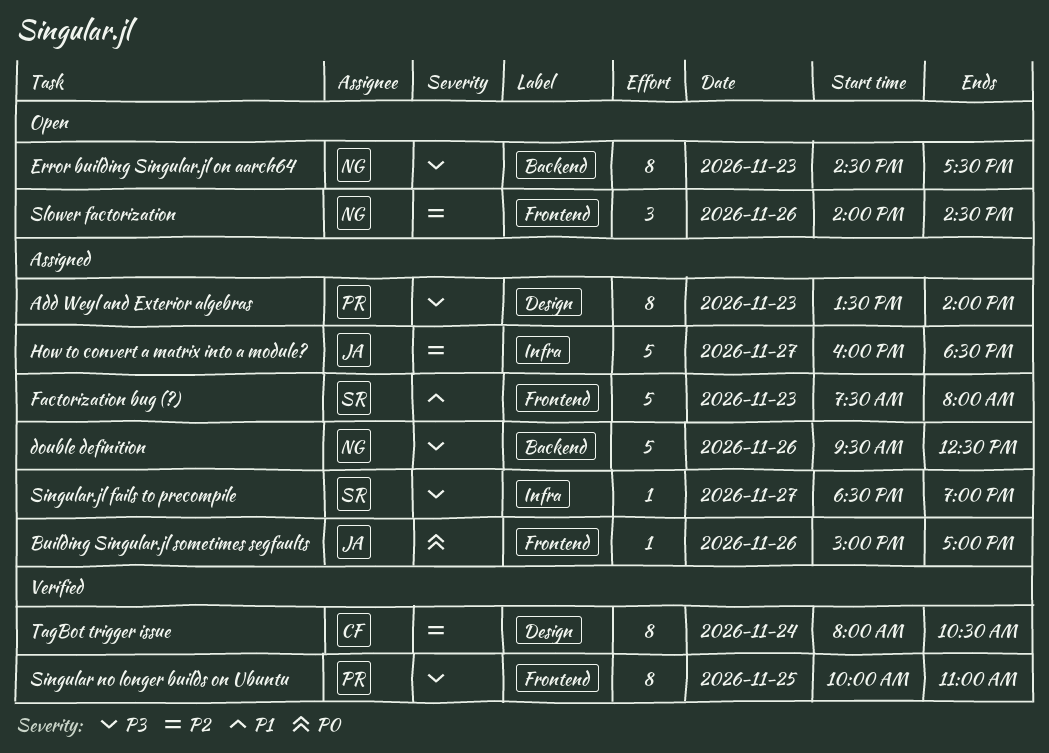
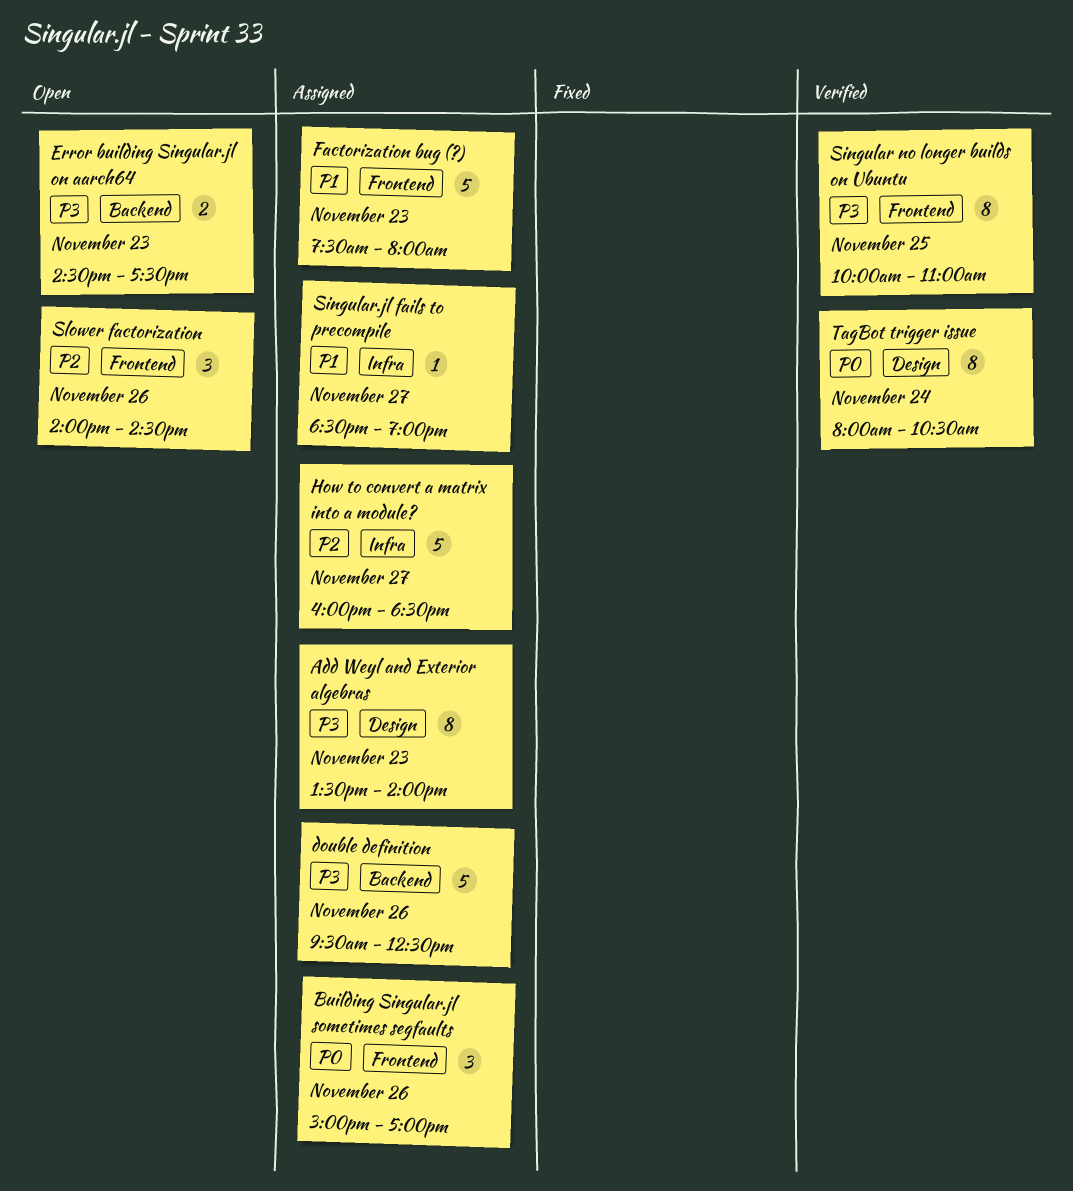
Building Singular.jl sometimes segfaults, estimate: 1 -> 3
Error building Singular.jl on aarch64, estimate: 8 -> 2
Singular.jl fails to precompile, priority: P3 -> P1
TagBot trigger issue, priority: P2 -> P0

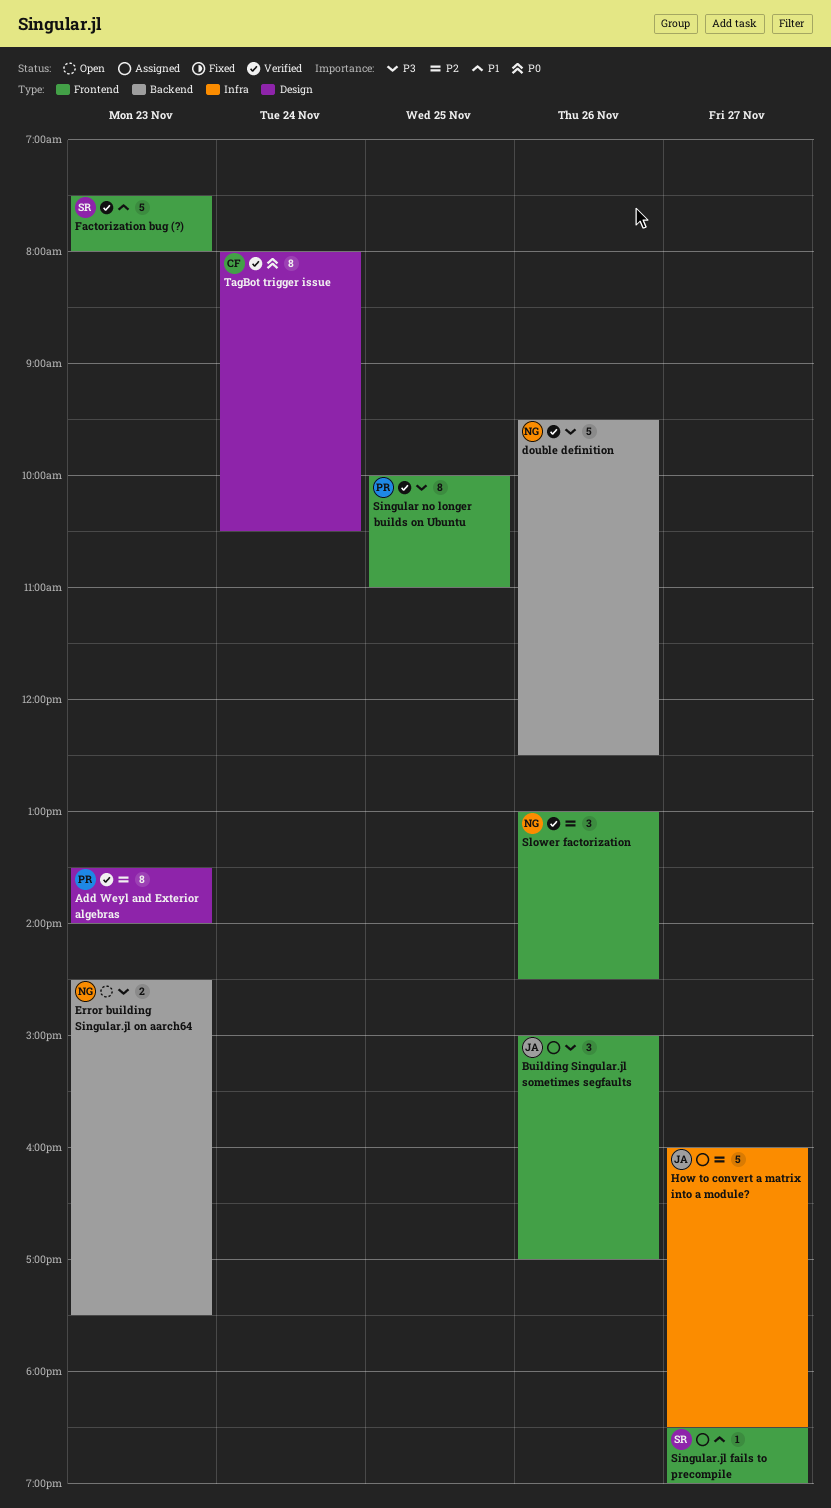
Add Weyl and Exterior algebras, status: Assigned -> Verified
Add Weyl and Exterior algebras, priority: P3 -> P2
Building Singular.jl sometimes segfaults, priority: P0 -> P3
double definition, status: Assigned -> Verified
Factorization bug (?), status: Assigned -> Verified
Singular.jl fails to precompile, label: Infra -> Frontend
Slower factorization, status: Open -> Verified
Slower factorization, begins: 14:00 -> 13:00

